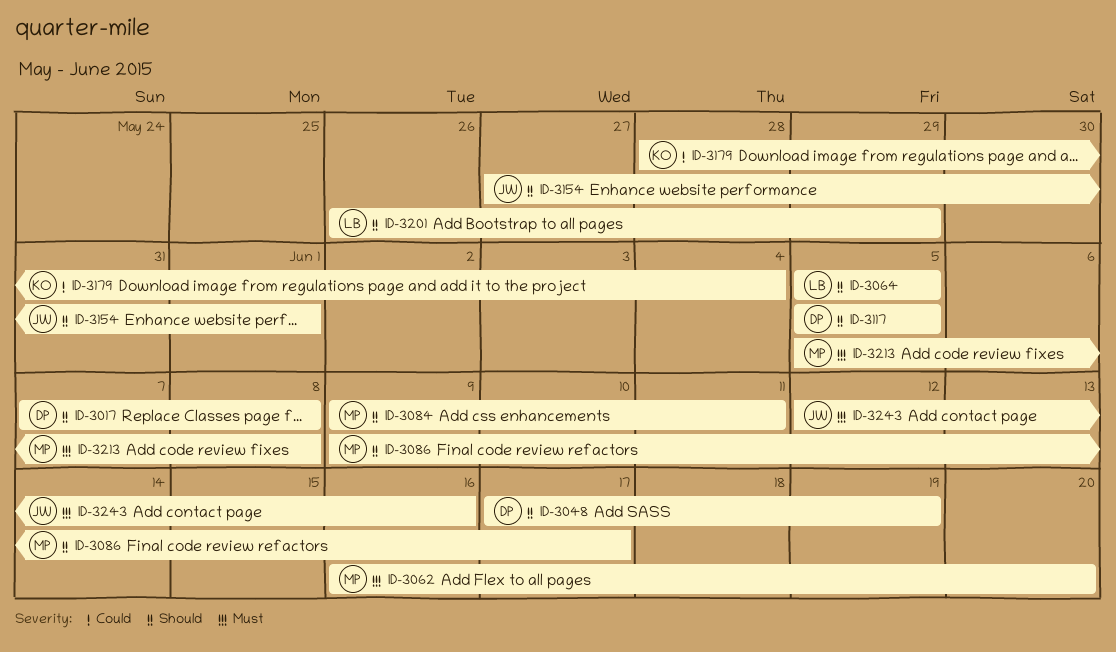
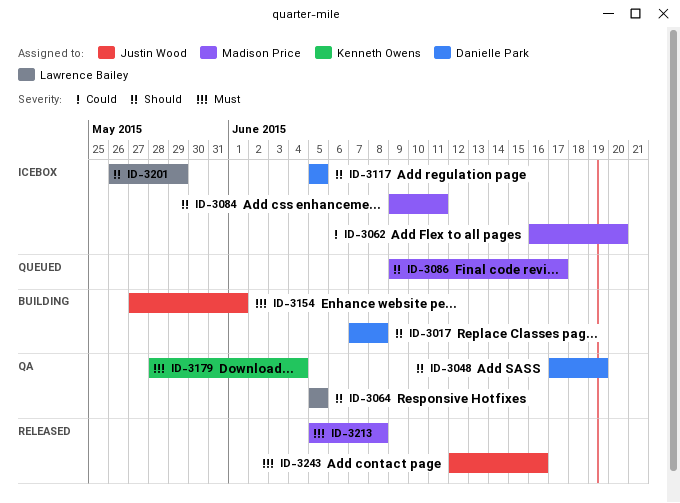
ID-3062, priority: Must -> Could
ID-3154, priority: Should -> Must
ID-3179, priority: Could -> Must

